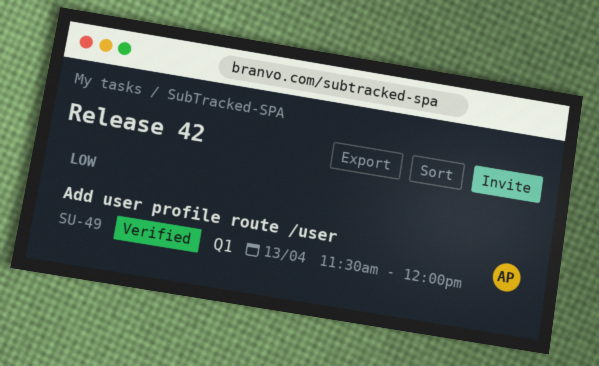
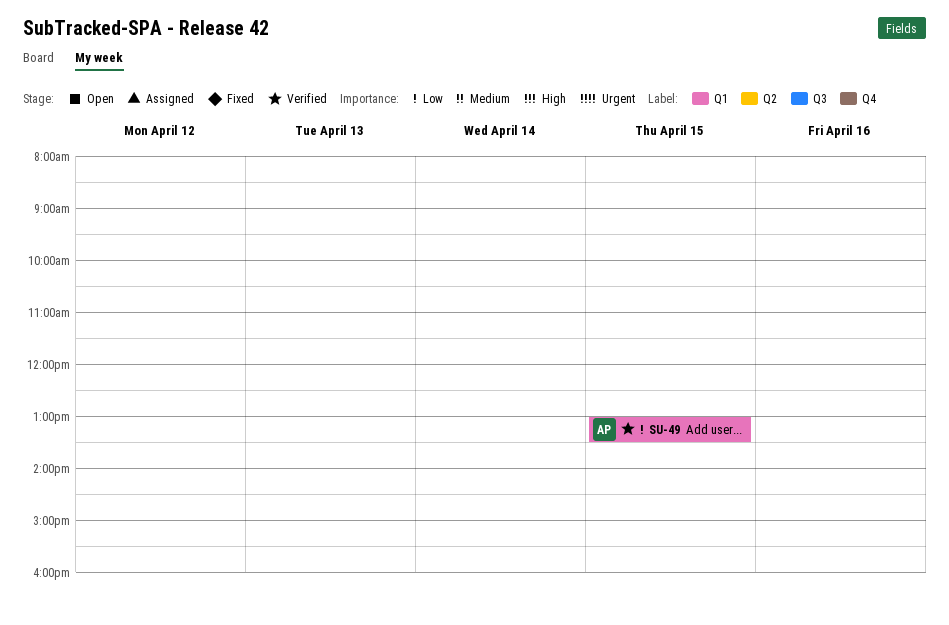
SU-49, day: Apr 13 -> Apr 15
SU-49, begins: 11:30 -> 13:00
SU-49, ends: 12:00 -> 13:30

